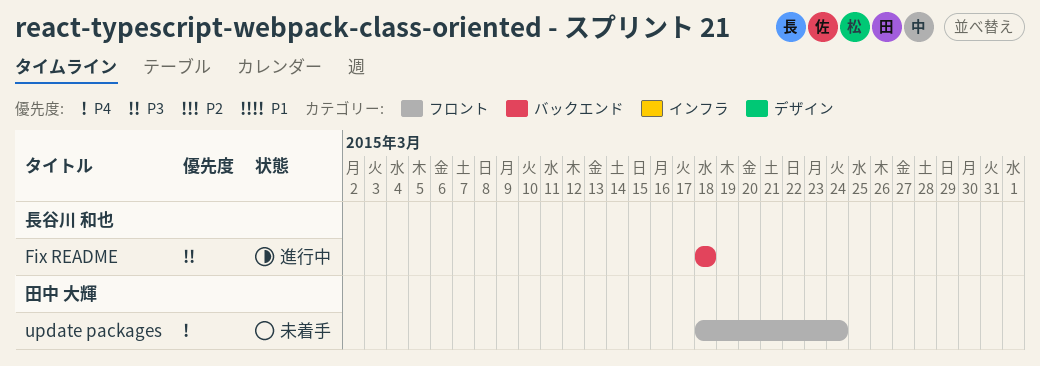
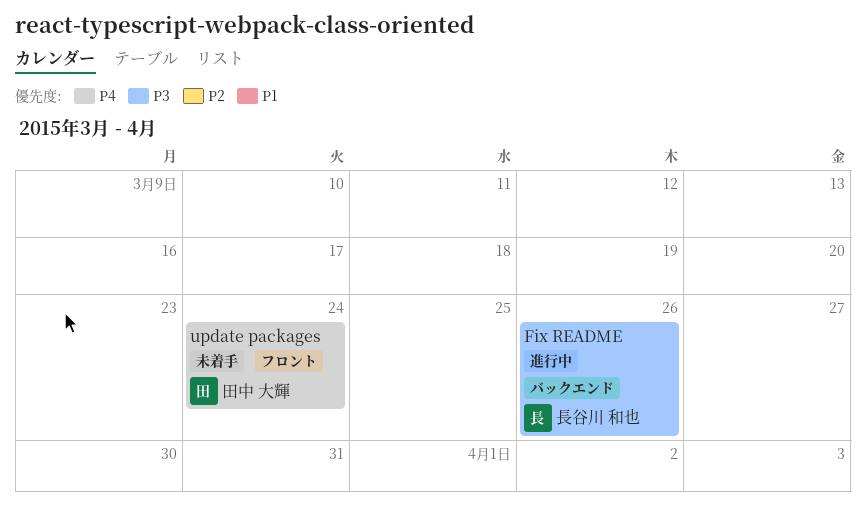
Fix README, due: Mar 18 -> Mar 26

